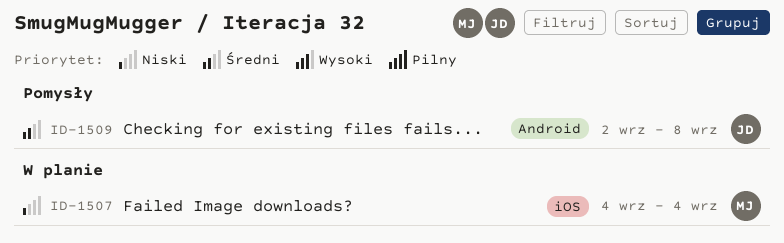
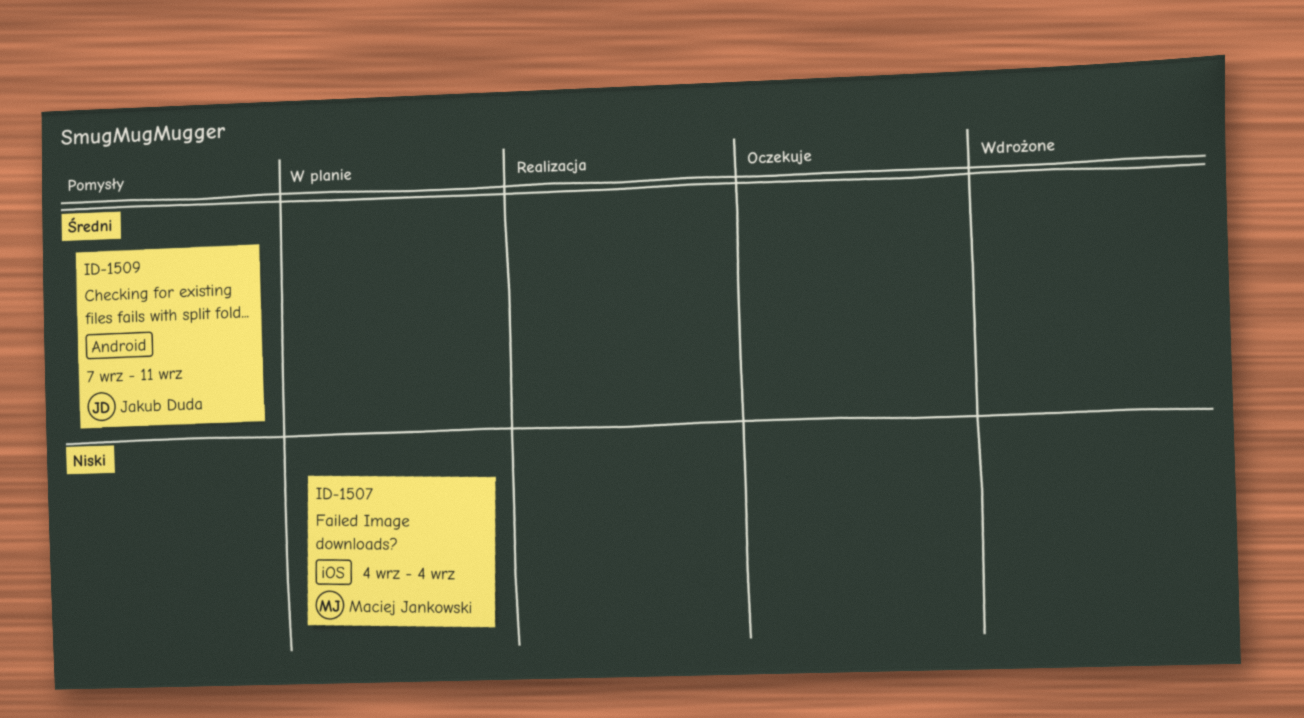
ID-1509, start: Sep 2 -> Sep 7
ID-1509, due: Sep 8 -> Sep 11

